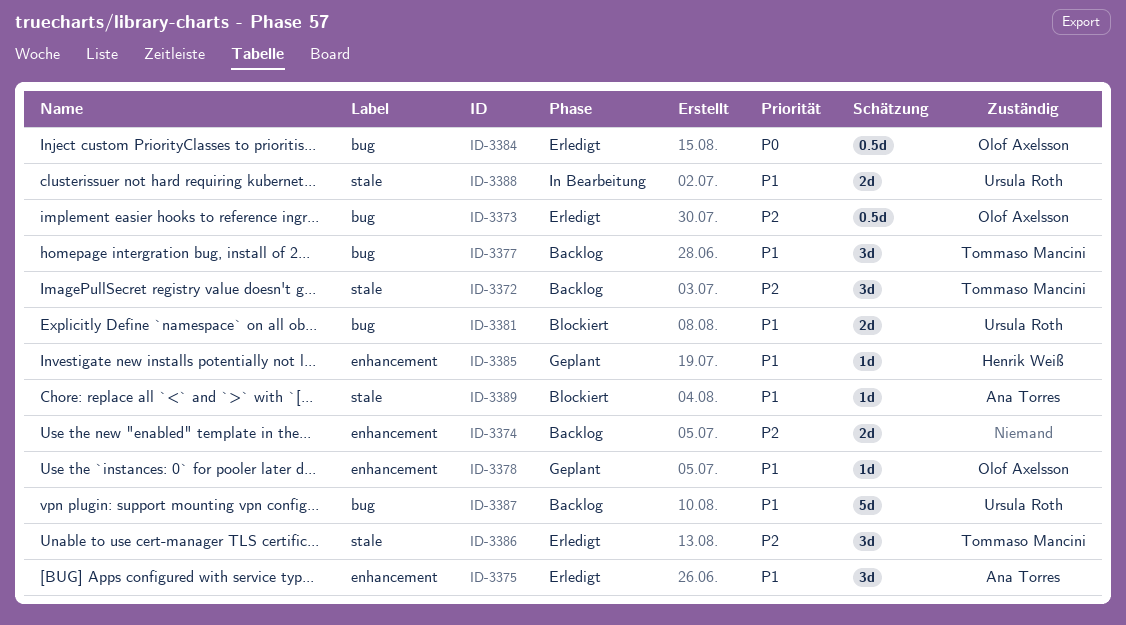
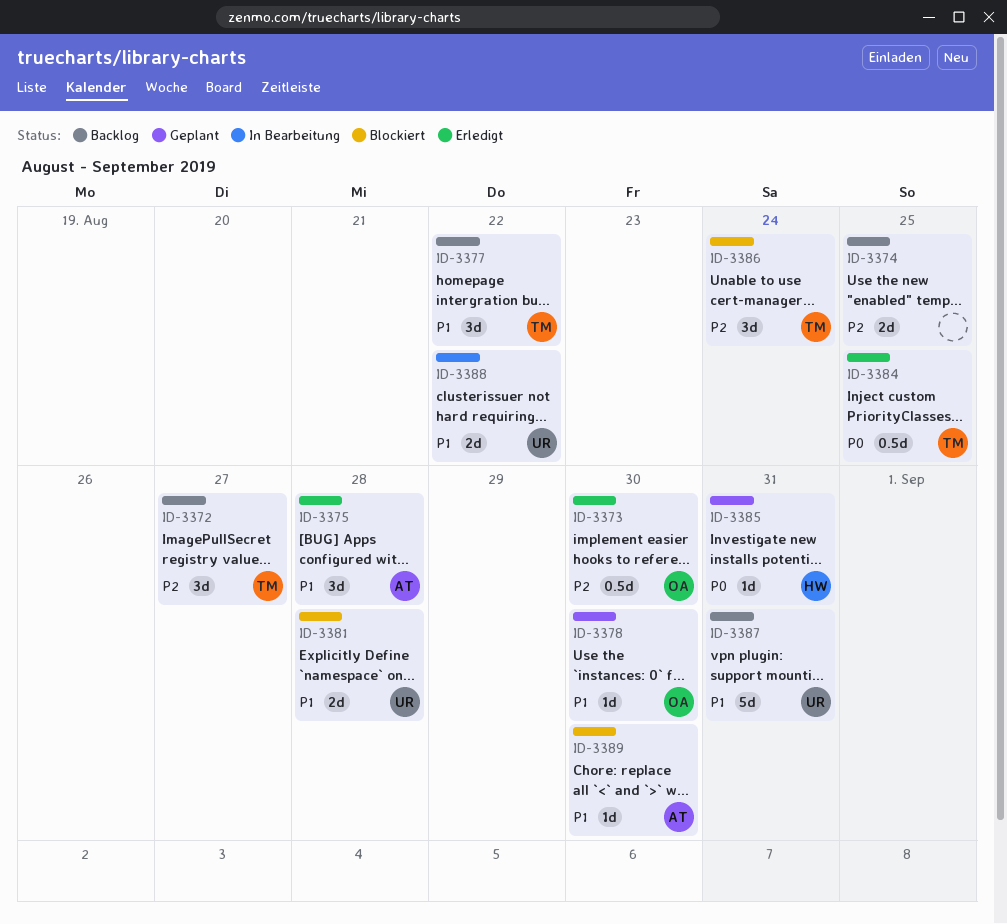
ID-3384, owner: Olof Axelsson -> Tommaso Mancini
ID-3385, priority: P1 -> P0
ID-3386, status: Erledigt -> Blockiert

